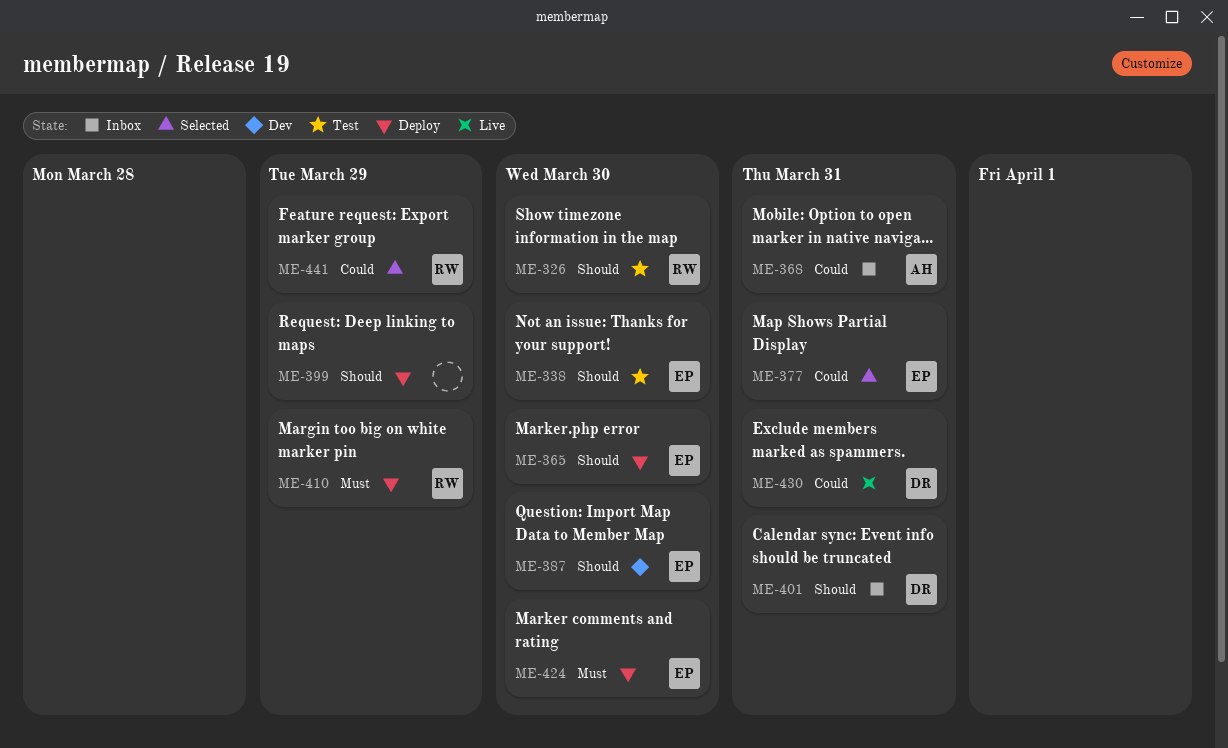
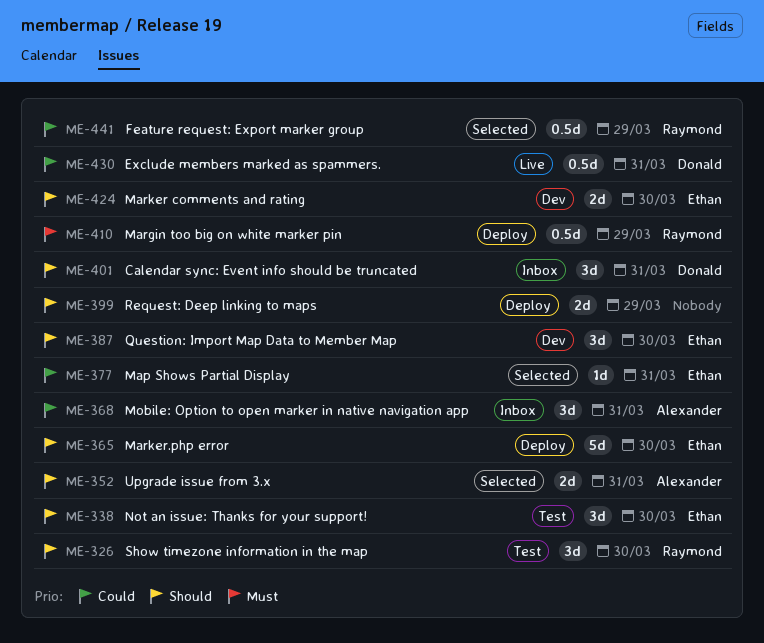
ME-352: none -> present
ME-424, status: Deploy -> Dev
ME-424, priority: Must -> Should

